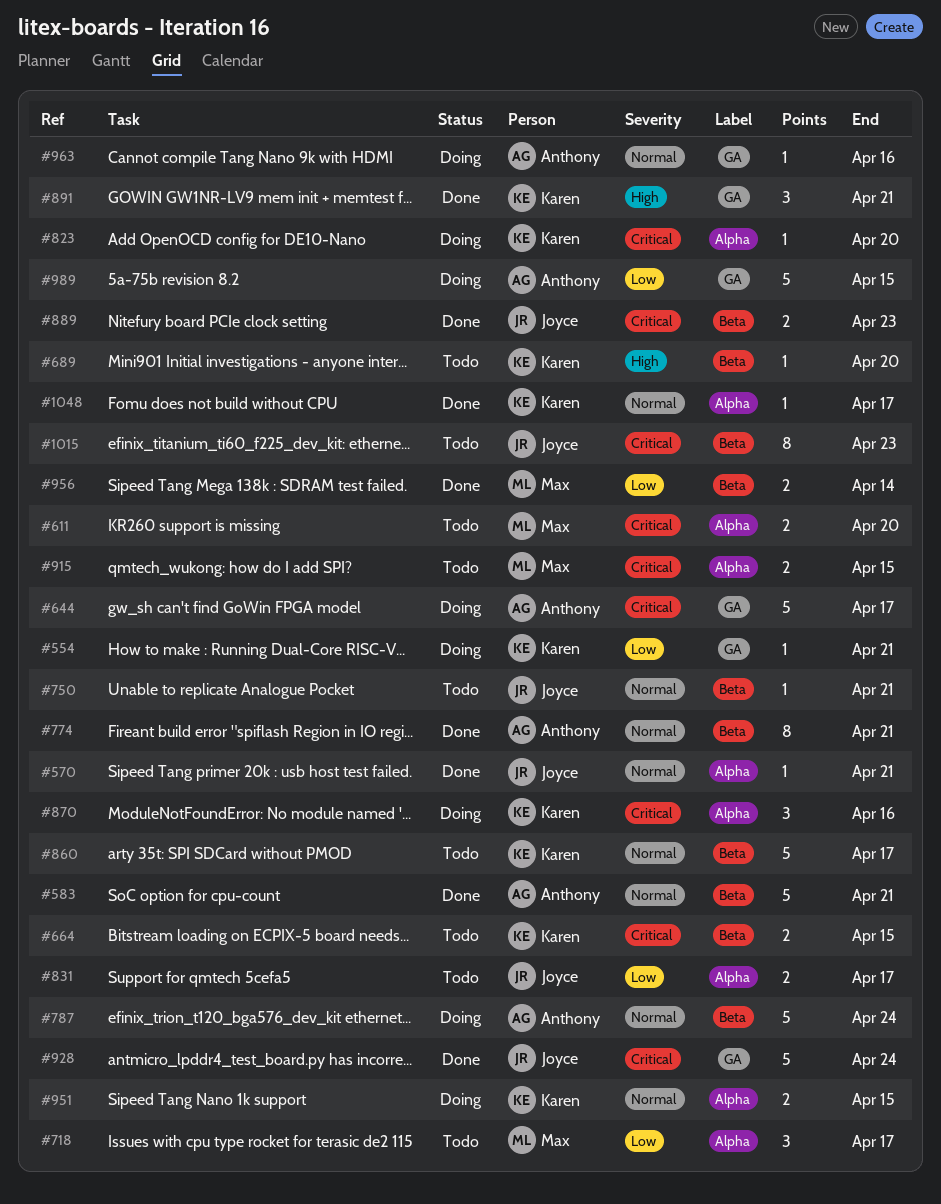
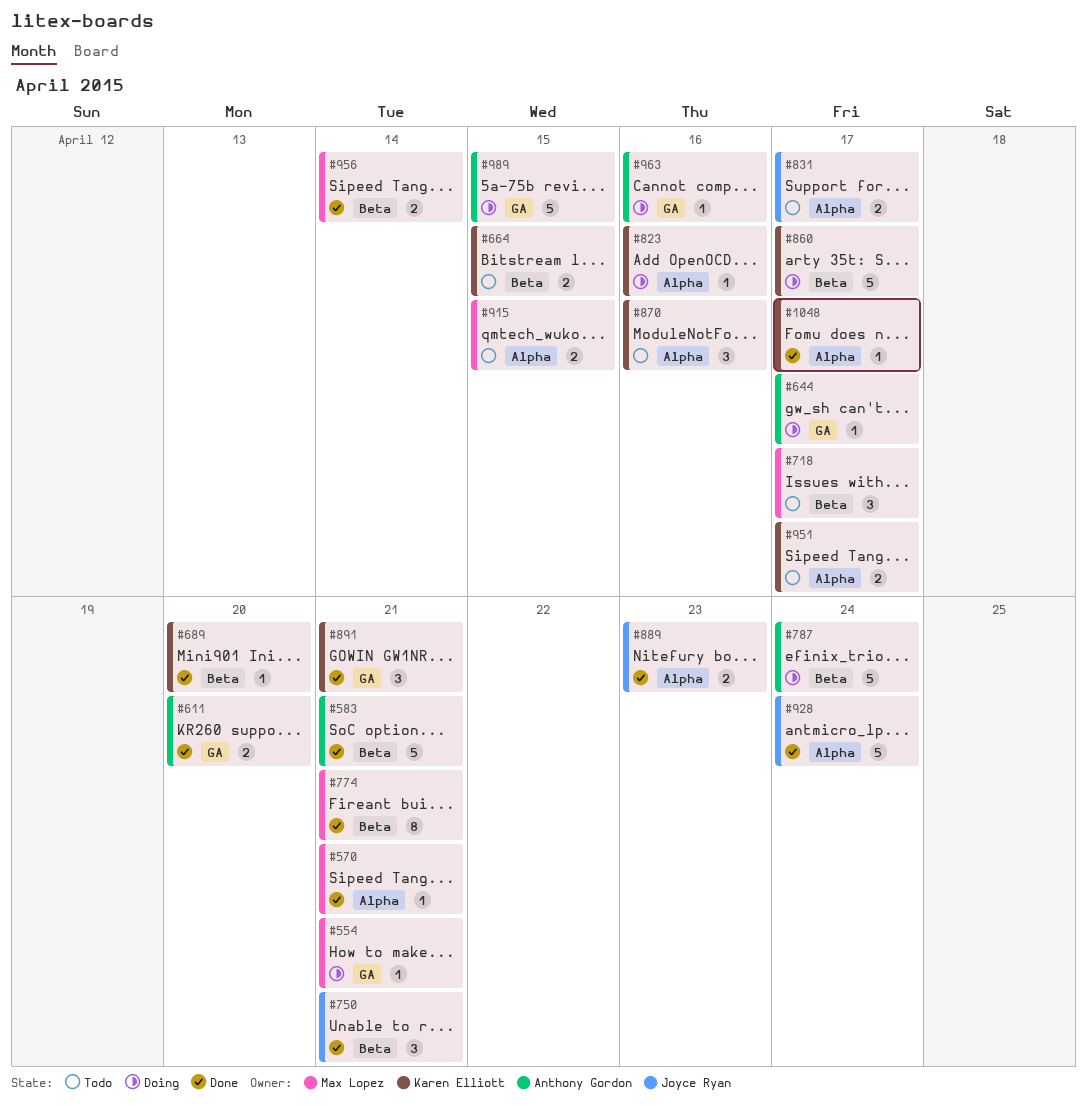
#554, owner: Karen Elliott -> Max Lopez
#570, owner: Joyce Ryan -> Max Lopez
#611, status: Todo -> Done
#611, owner: Max Lopez -> Anthony Gordon
#611, label: Alpha -> GA
#644, estimate: 5 -> 1
#689, status: Todo -> Done
#718, label: Alpha -> Beta
#750, status: Todo -> Done
#750, estimate: 1 -> 3
#774, owner: Anthony Gordon -> Max Lopez
#823, due: Apr 20 -> Apr 16
#860, status: Todo -> Doing
#870, status: Doing -> Todo
#889, label: Beta -> Alpha
#928, label: GA -> Alpha
#951, status: Doing -> Todo
#951, due: Apr 15 -> Apr 17
#1015: present -> none

